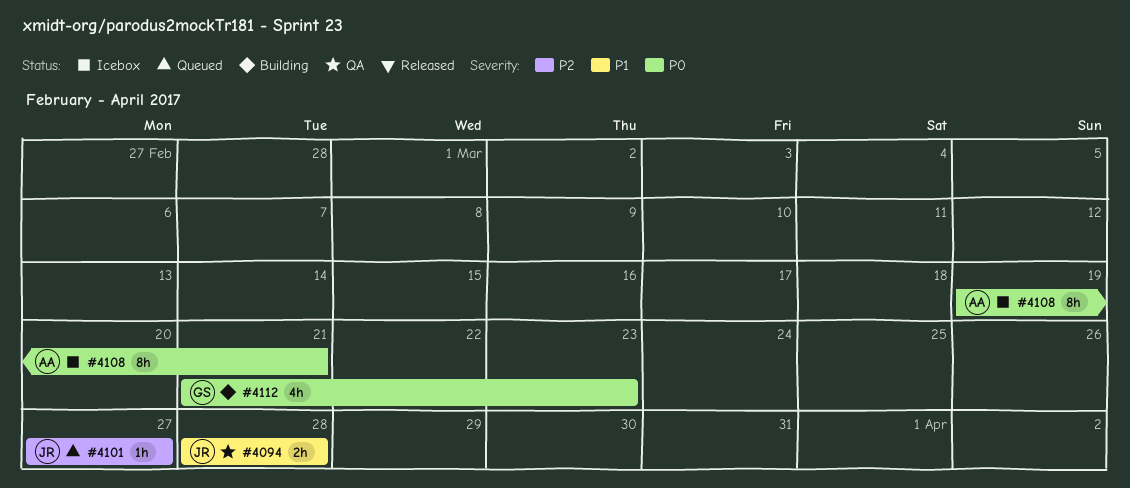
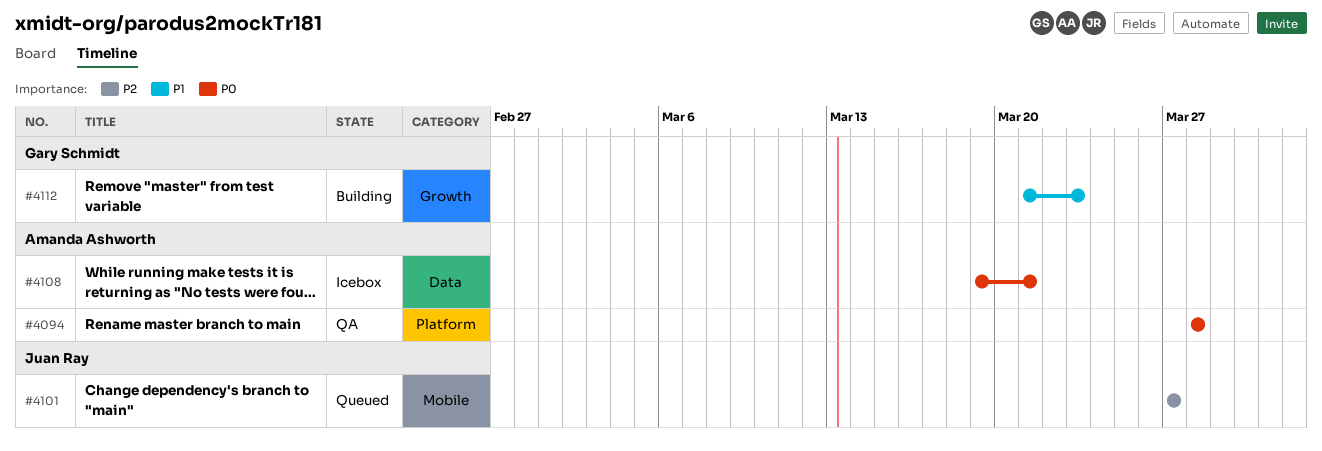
#4094, owner: Juan Ray -> Amanda Ashworth
#4094, priority: P1 -> P0
#4112, priority: P0 -> P1

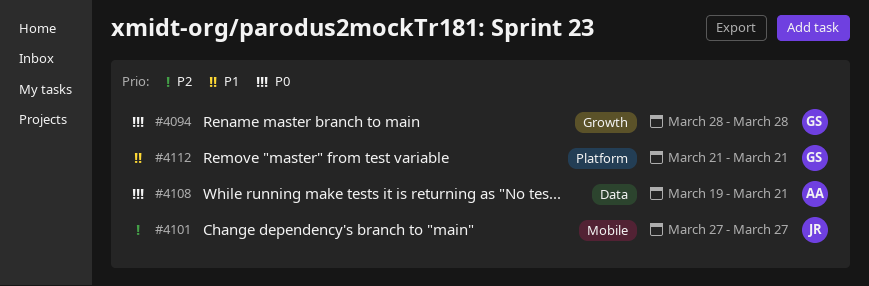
#4094, owner: Amanda Ashworth -> Gary Schmidt
#4094, label: Platform -> Growth
#4112, label: Growth -> Platform
#4112, due: Mar 23 -> Mar 21

